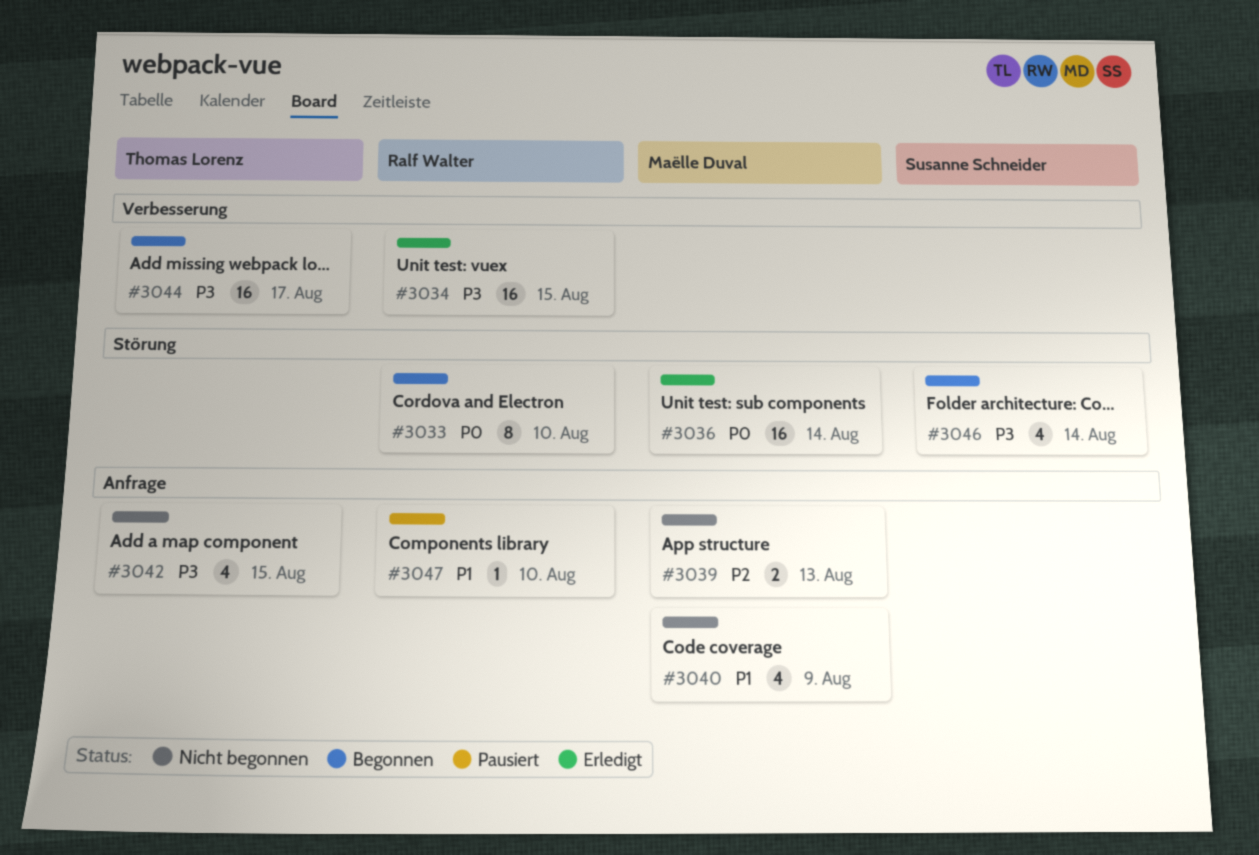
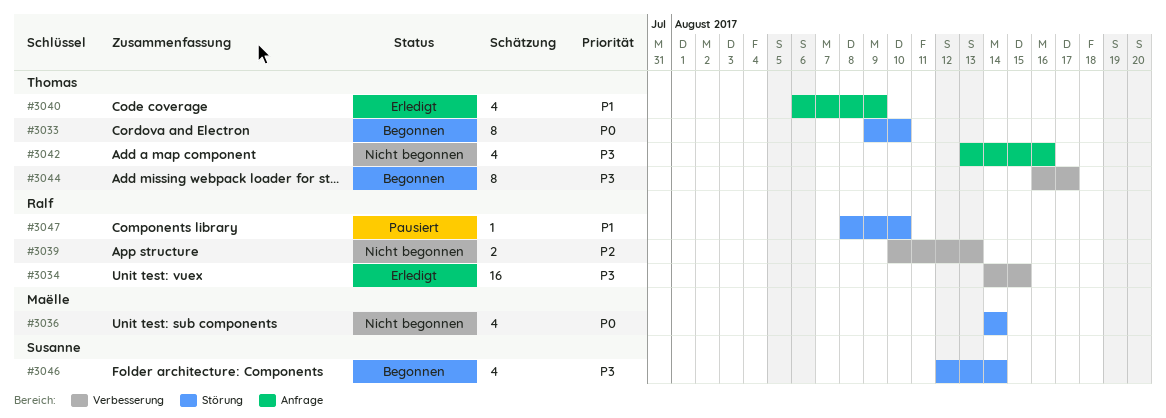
#3033, owner: Ralf Walter -> Thomas Lorenz
#3036, status: Erledigt -> Nicht begonnen
#3036, estimate: 16 -> 4
#3039, owner: Maëlle Duval -> Ralf Walter
#3039, label: Anfrage -> Verbesserung
#3040, status: Nicht begonnen -> Erledigt
#3040, owner: Maëlle Duval -> Thomas Lorenz
#3042, due: Aug 15 -> Aug 16
#3044, estimate: 16 -> 8
#3047, label: Anfrage -> Störung

